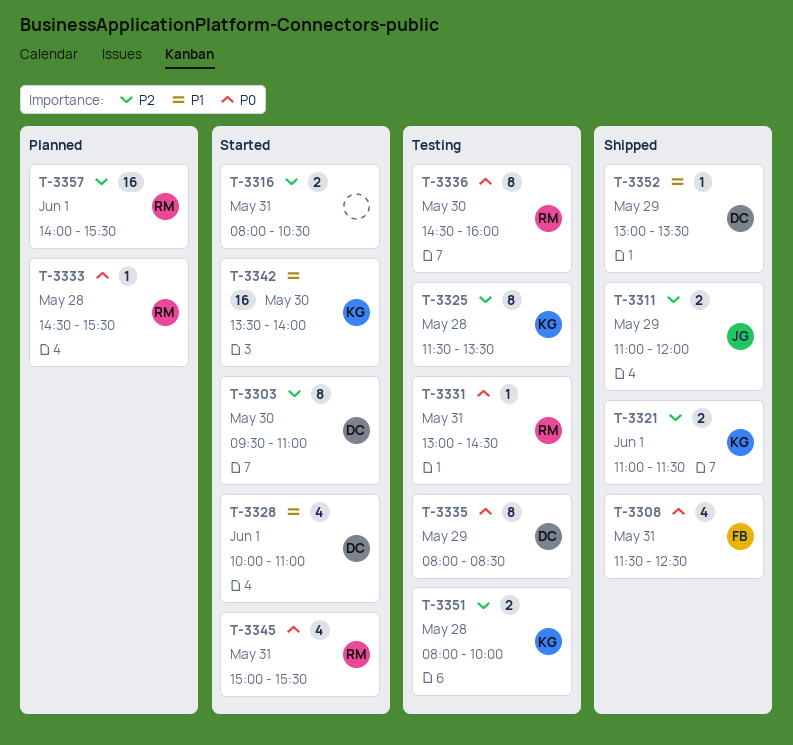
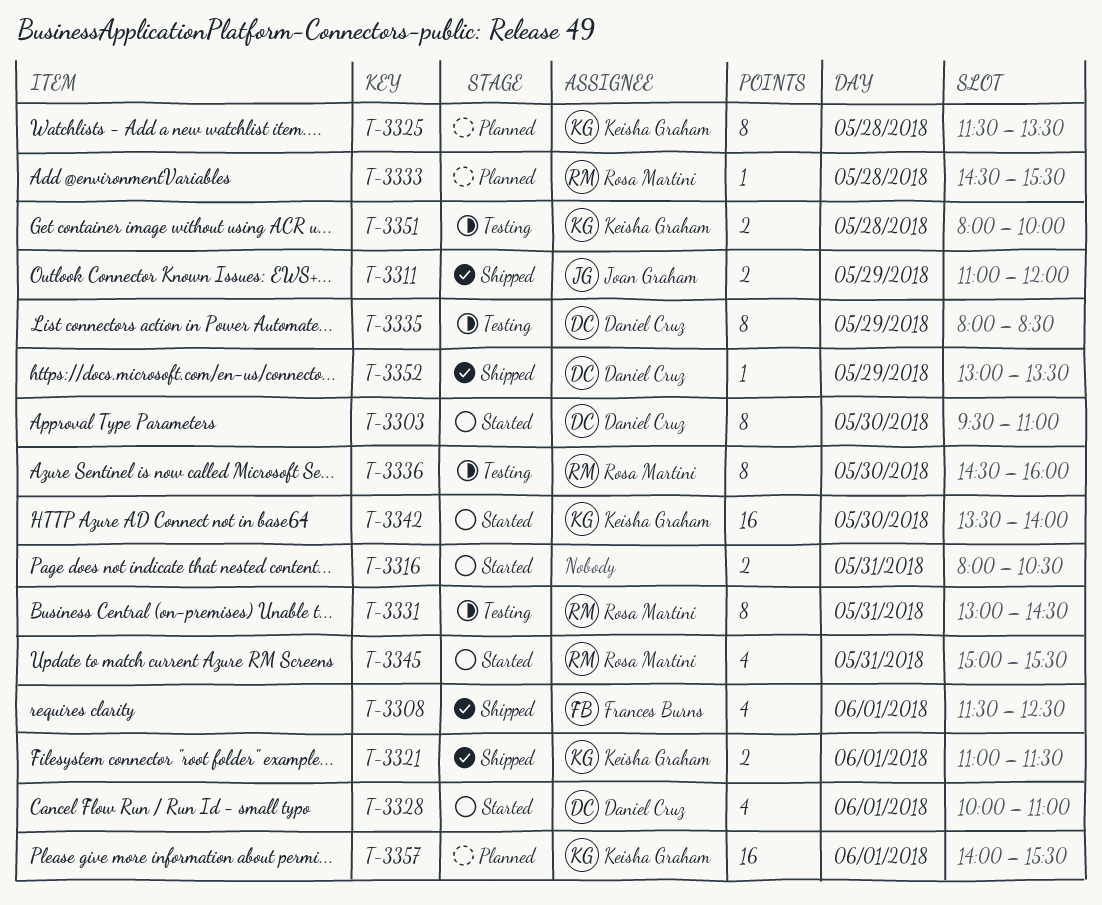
T-3308, day: May 31 -> Jun 1
T-3325, status: Testing -> Planned
T-3331, estimate: 1 -> 8
T-3357, owner: Rosa Martini -> Keisha Graham

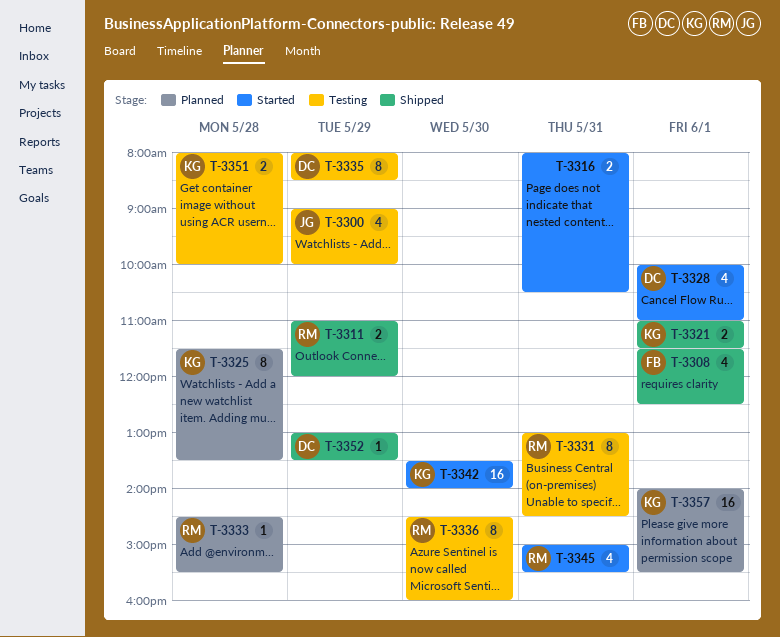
T-3300: none -> present
T-3303: present -> none
T-3311, owner: Joan Graham -> Rosa Martini

